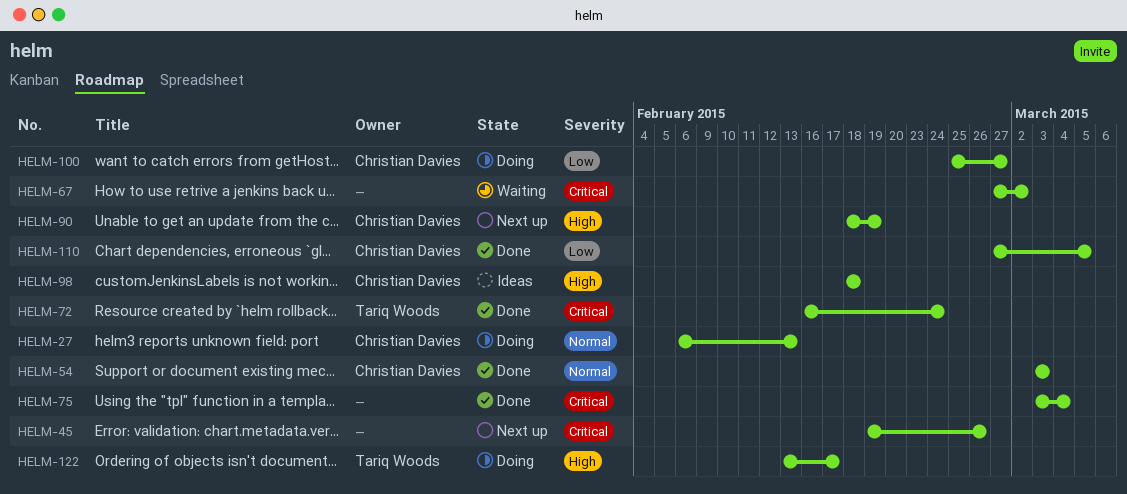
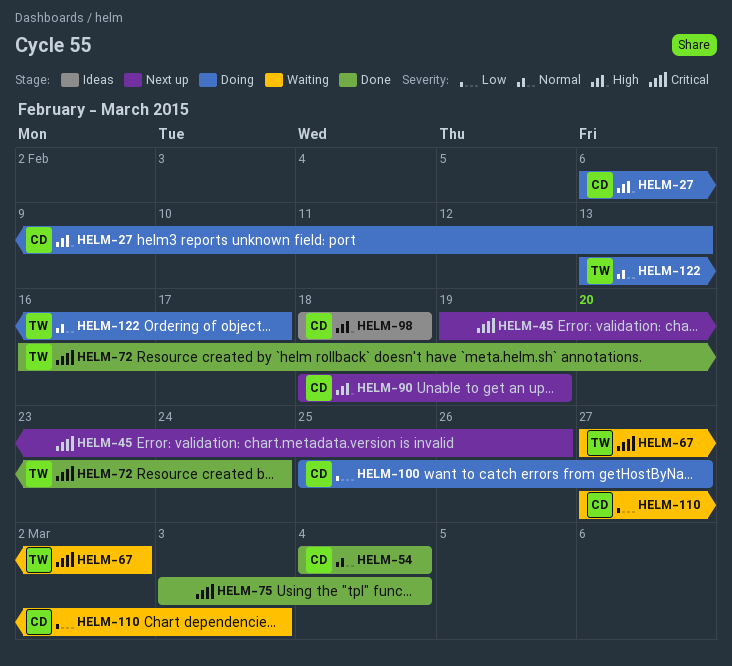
HELM-27, priority: Normal -> High
HELM-54, start: Mar 3 -> Mar 4
HELM-54, due: Mar 3 -> Mar 4
HELM-67, owner: none -> Tariq Woods
HELM-110, status: Done -> Waiting
HELM-110, due: Mar 5 -> Mar 3
HELM-122, priority: High -> Normal

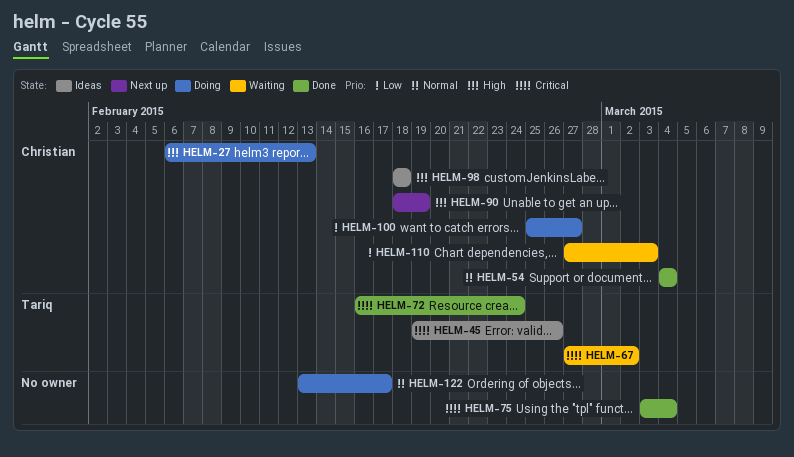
HELM-45, status: Next up -> Ideas
HELM-45, owner: none -> Tariq
HELM-122, owner: Tariq -> none

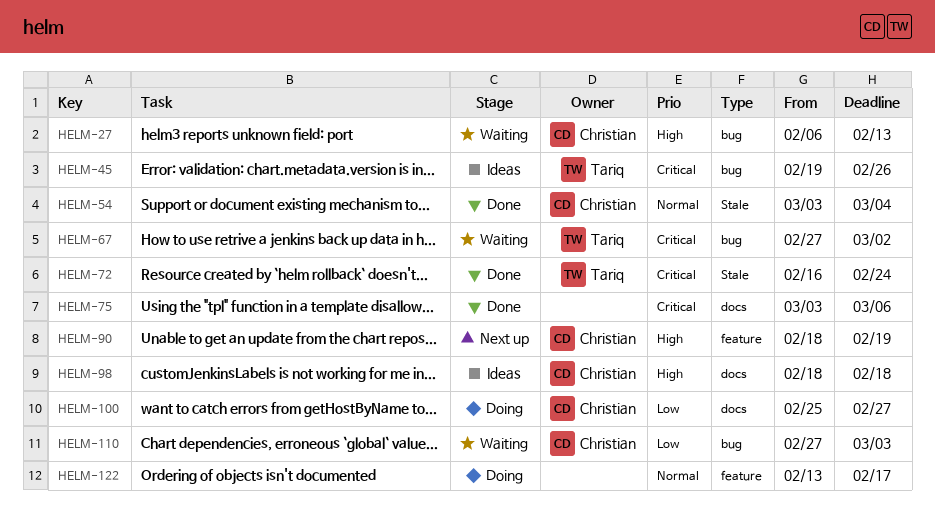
HELM-27, status: Doing -> Waiting
HELM-54, start: Mar 4 -> Mar 3
HELM-75, due: Mar 4 -> Mar 6

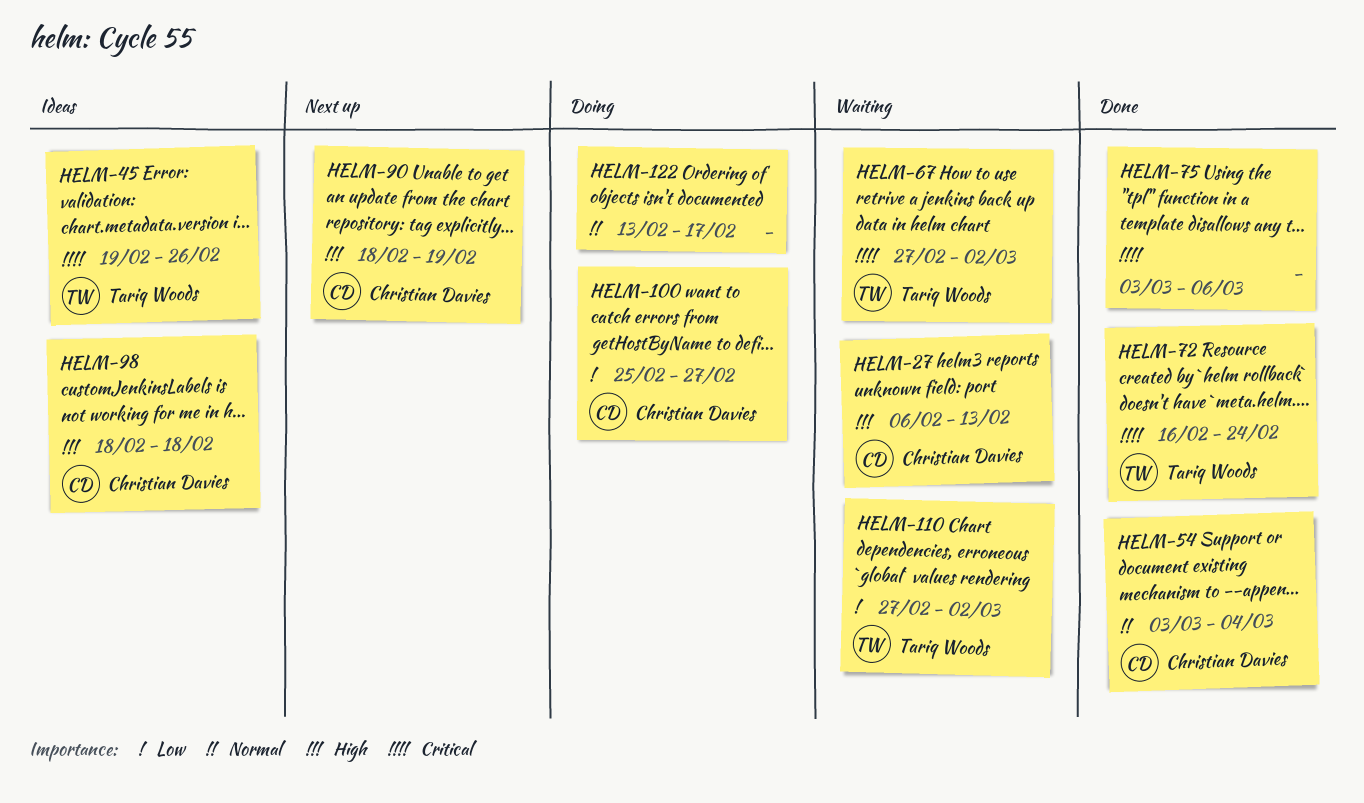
HELM-110, owner: Christian Davies -> Tariq Woods
HELM-110, due: Mar 3 -> Mar 2

